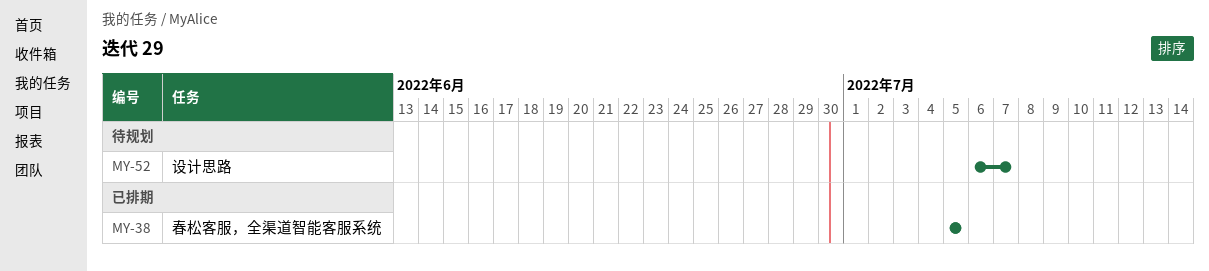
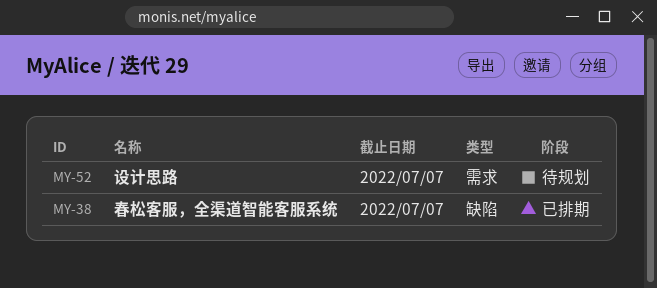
MY-38, due: Jul 5 -> Jul 7

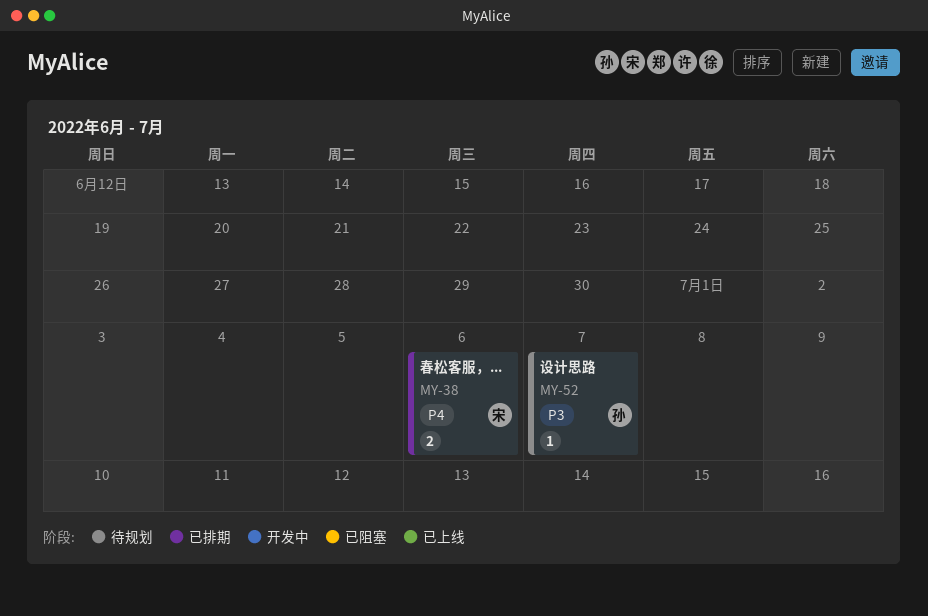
MY-38, due: Jul 7 -> Jul 6

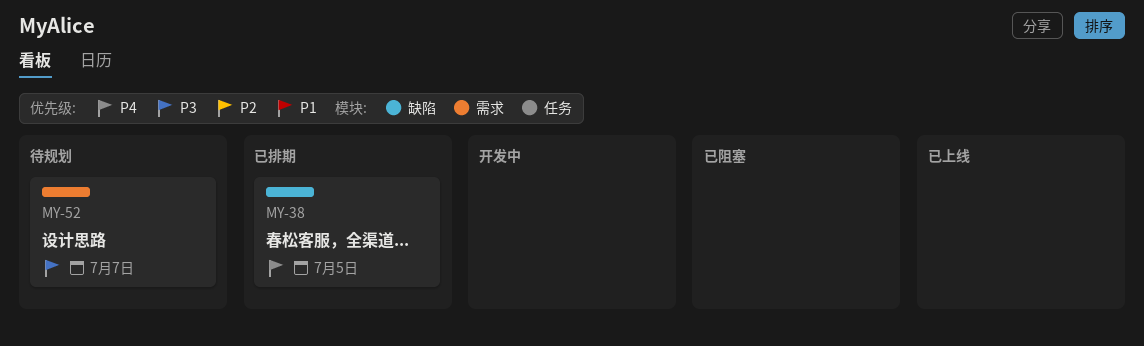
MY-38, due: Jul 6 -> Jul 5

